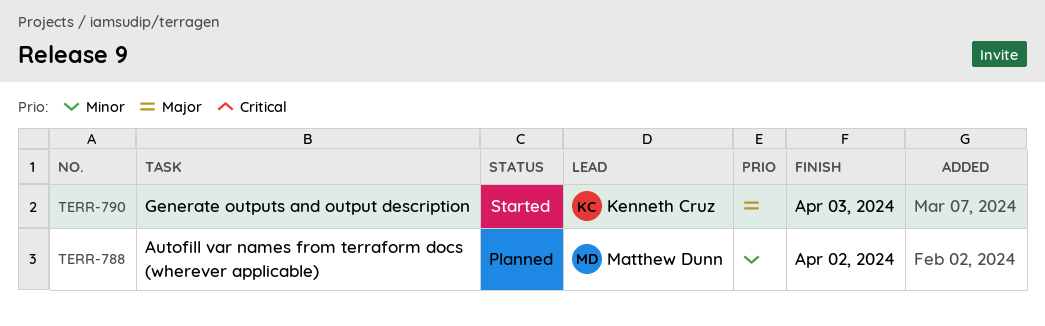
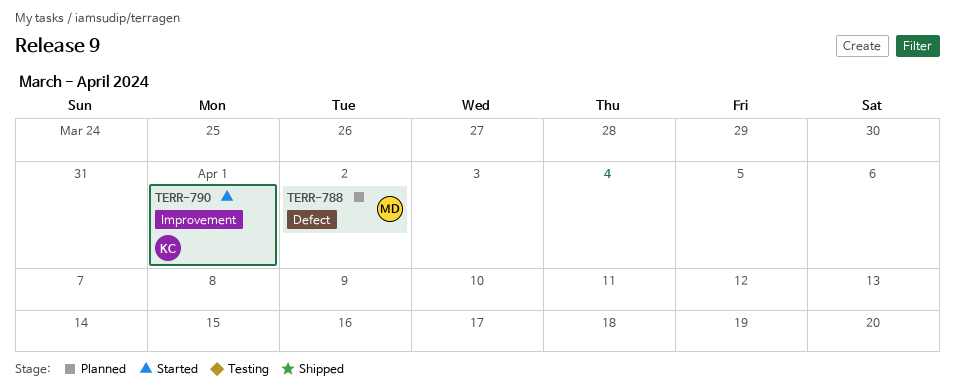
TERR-790, due: Apr 3 -> Apr 1

